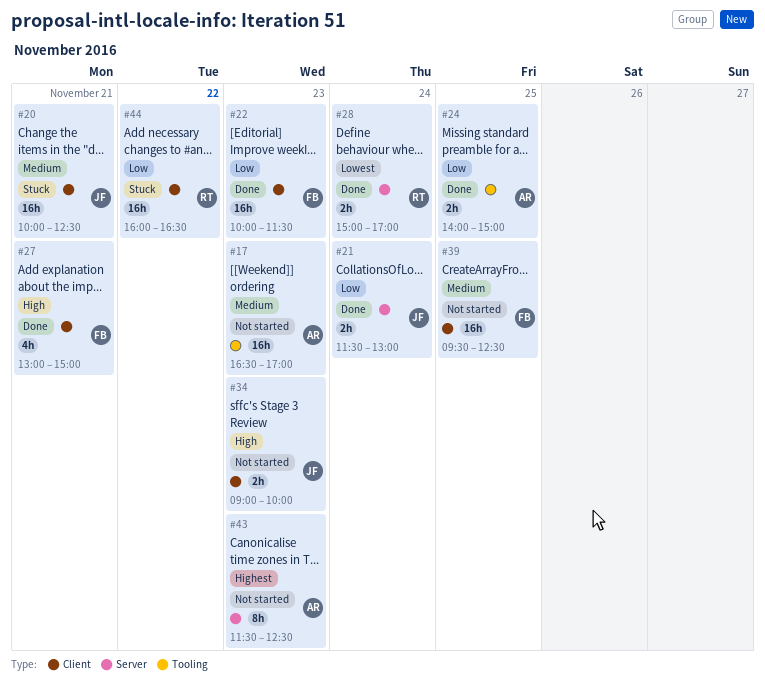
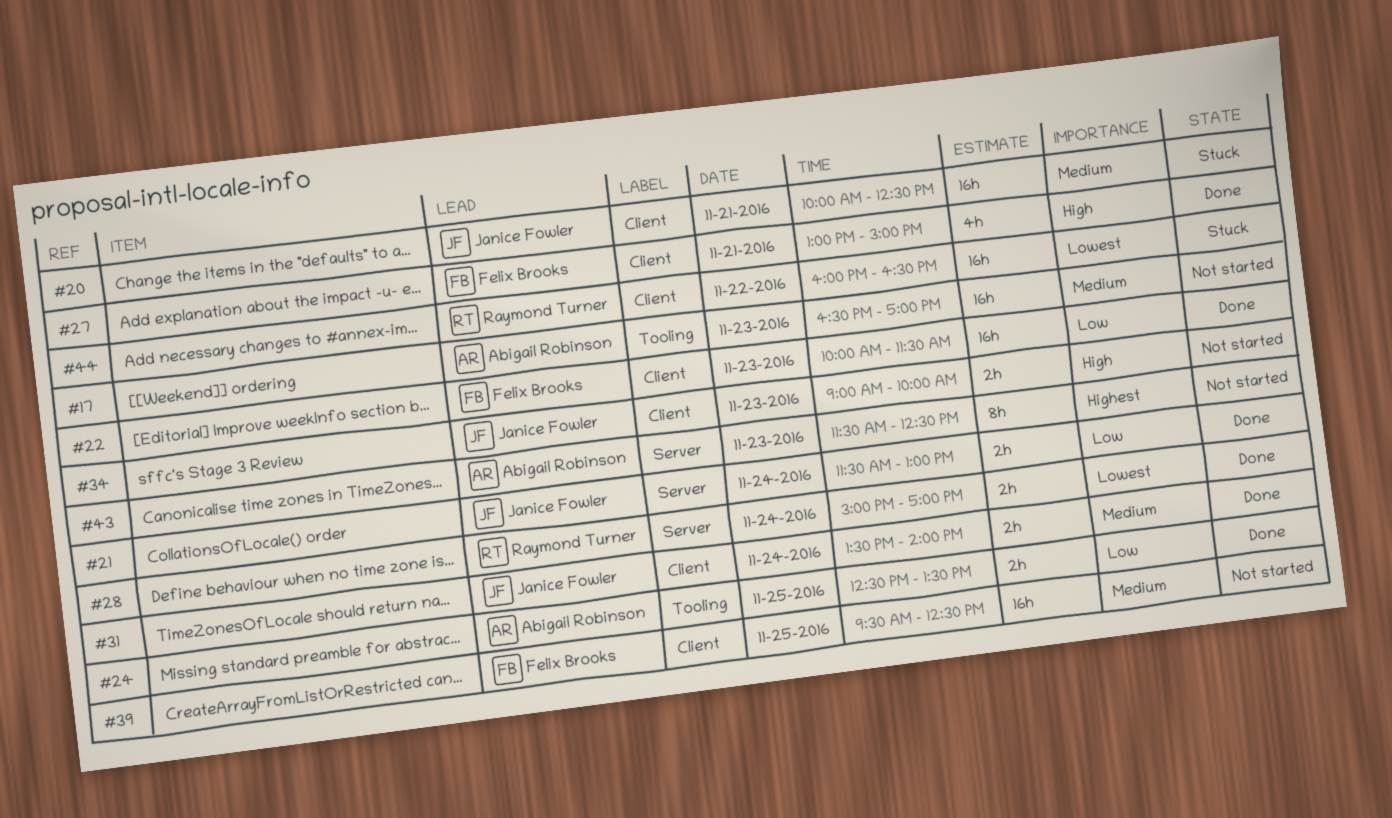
#24, begins: 14:00 -> 12:30
#24, ends: 15:00 -> 13:30
#31: none -> present
#44, priority: Low -> Lowest

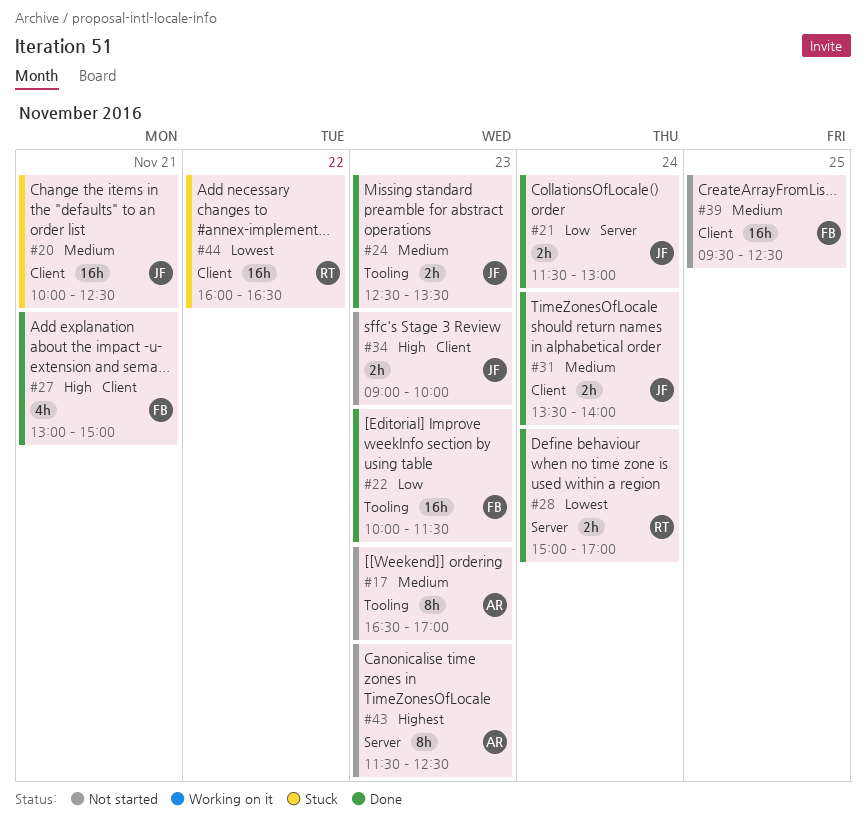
#17, estimate: 16h -> 8h
#22, label: Client -> Tooling
#24, owner: Abigail Robinson -> Janice Fowler
#24, priority: Low -> Medium
#24, day: Nov 25 -> Nov 23

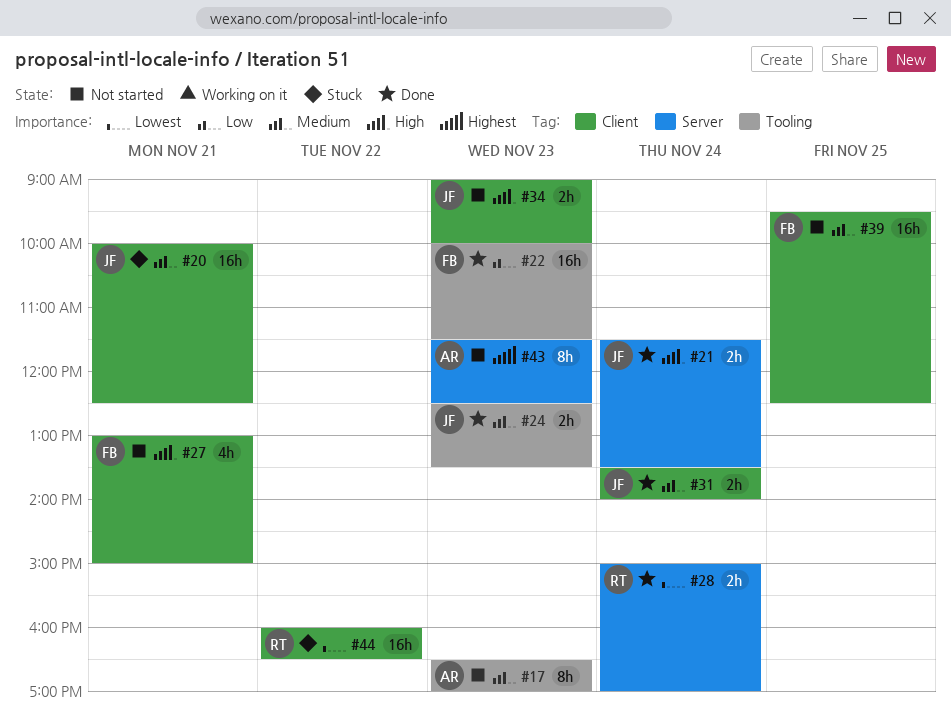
#21, priority: Low -> High
#21, ends: 13:00 -> 13:30
#27, status: Done -> Not started

